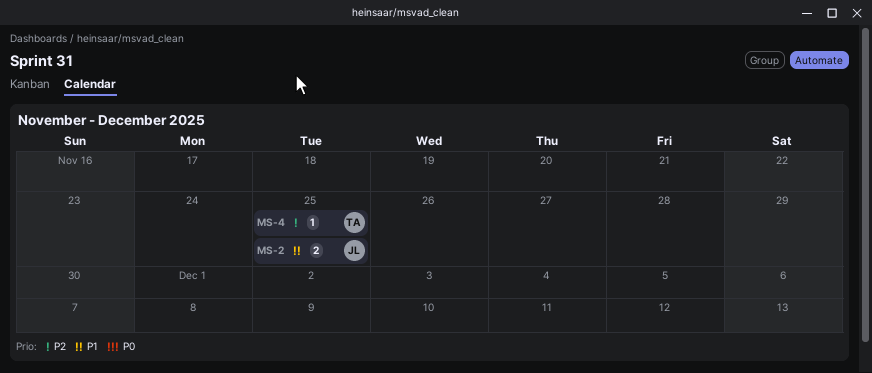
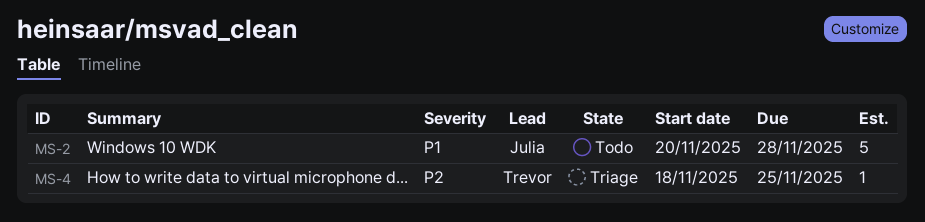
MS-2, estimate: 2 -> 5
MS-2, due: Nov 25 -> Nov 28

